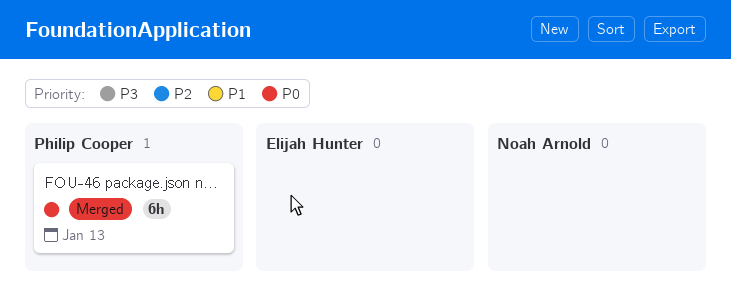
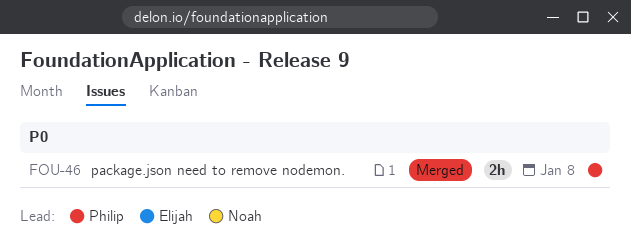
FOU-46, estimate: 6h -> 2h
FOU-46, due: Jan 13 -> Jan 8

